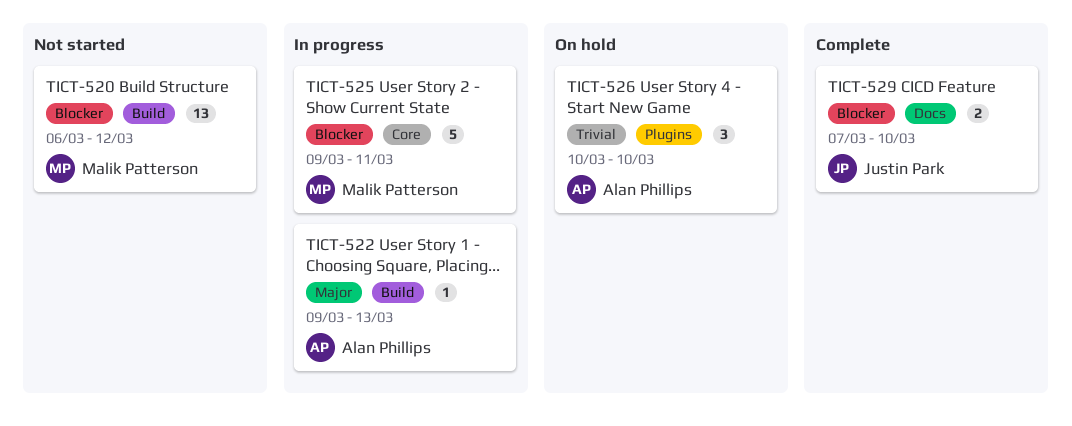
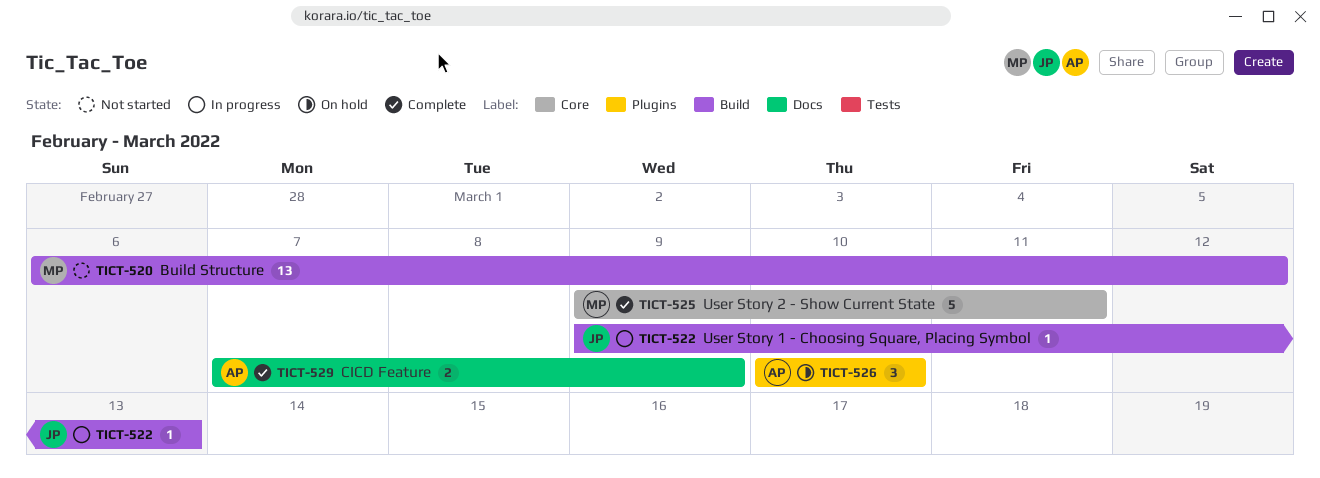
TICT-522, owner: Alan Phillips -> Justin Park
TICT-525, status: In progress -> Complete
TICT-529, owner: Justin Park -> Alan Phillips
TICT-529, due: Mar 10 -> Mar 9

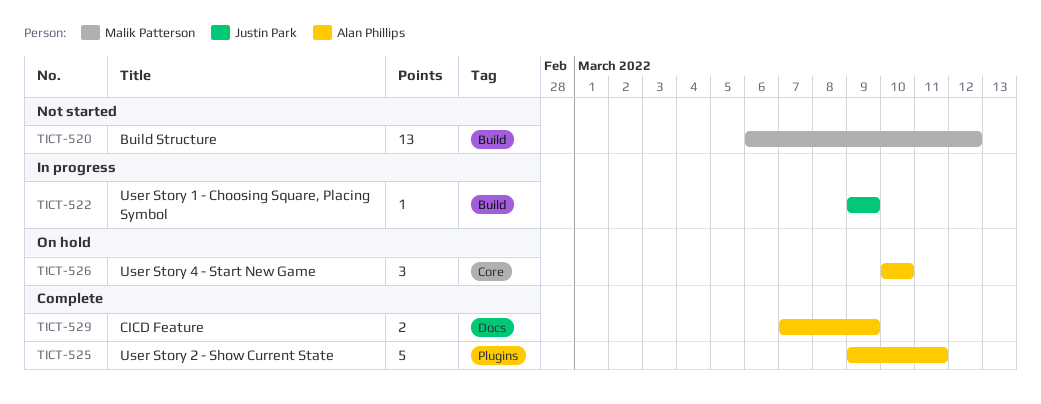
TICT-522, due: Mar 13 -> Mar 9
TICT-525, owner: Malik Patterson -> Alan Phillips
TICT-525, label: Core -> Plugins
TICT-526, label: Plugins -> Core

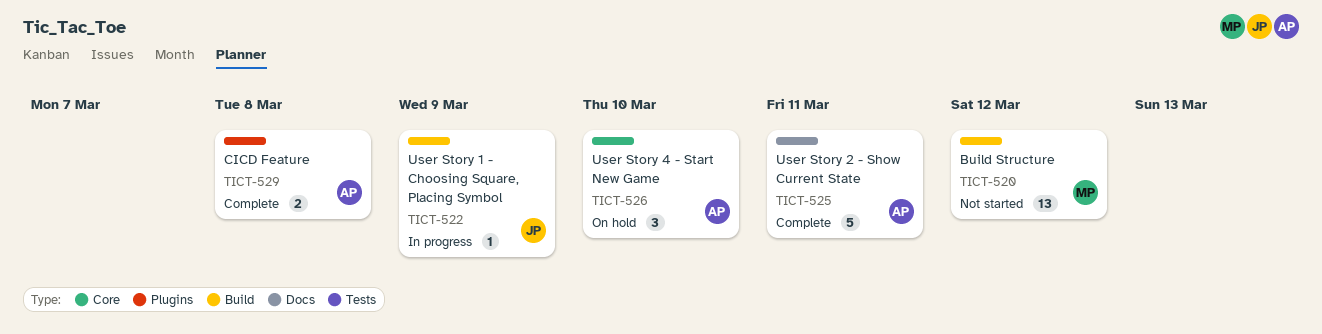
TICT-525, label: Plugins -> Docs
TICT-529, label: Docs -> Plugins
TICT-529, due: Mar 9 -> Mar 8

